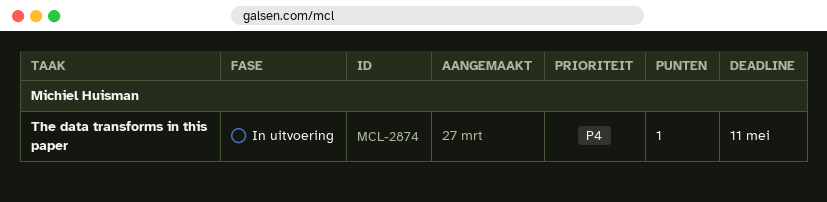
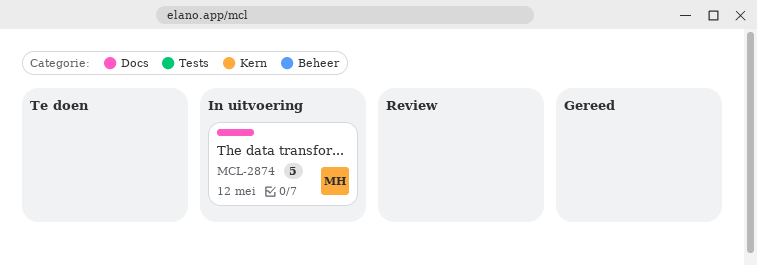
MCL-2874, estimate: 1 -> 5
MCL-2874, due: May 11 -> May 12

